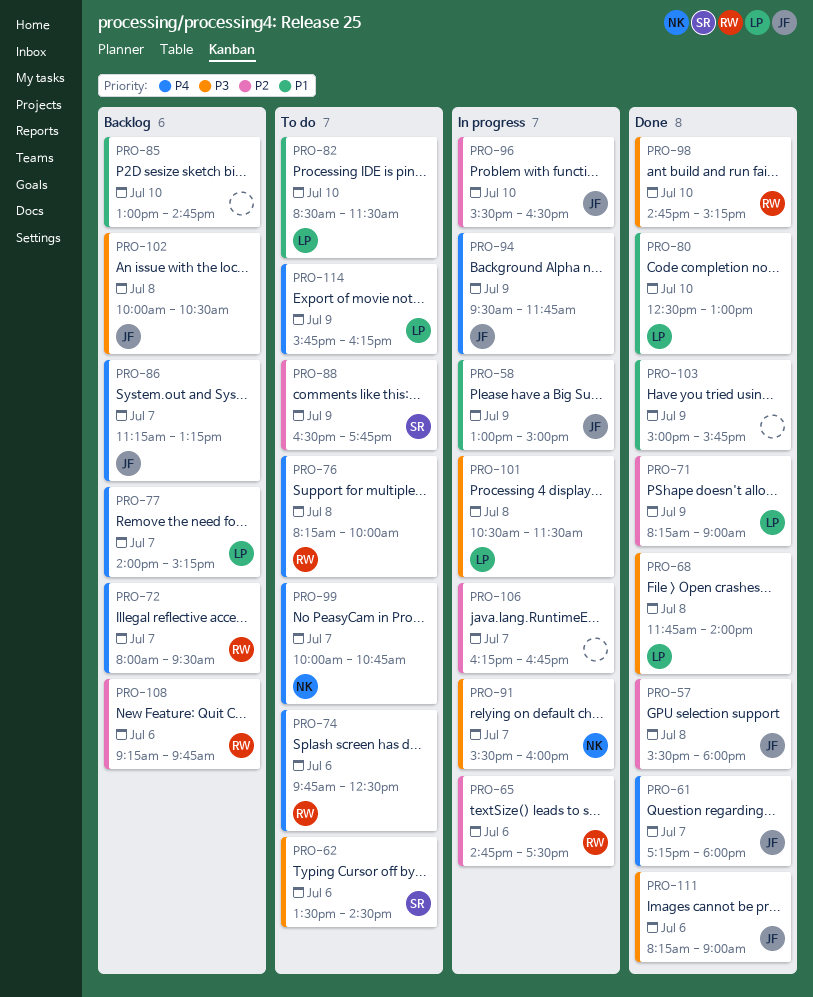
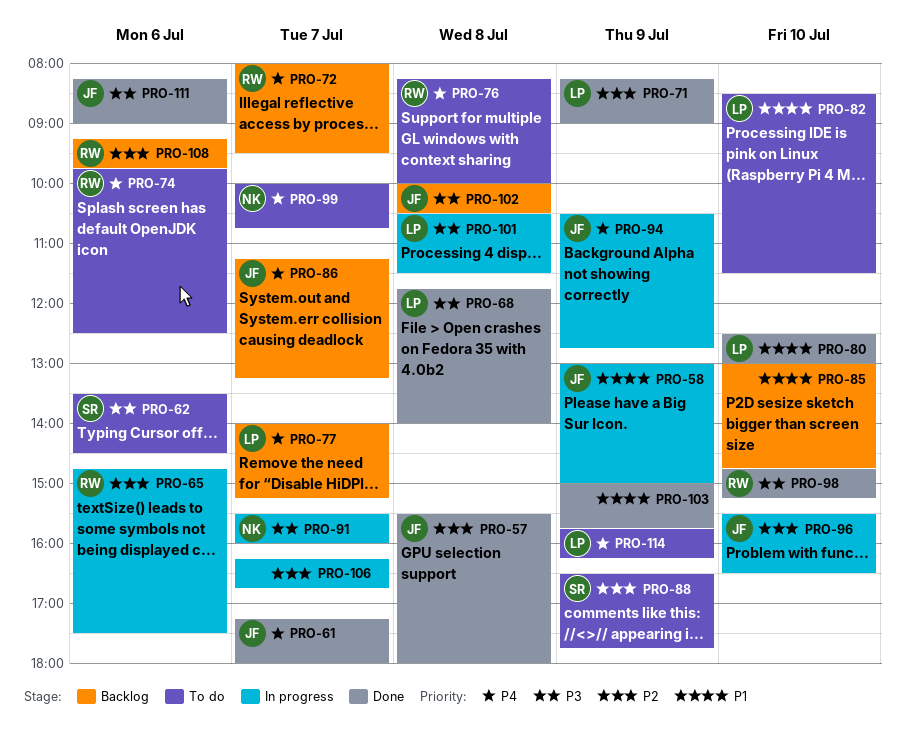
PRO-94, begins: 09:30 -> 10:30
PRO-94, ends: 11:45 -> 12:45

